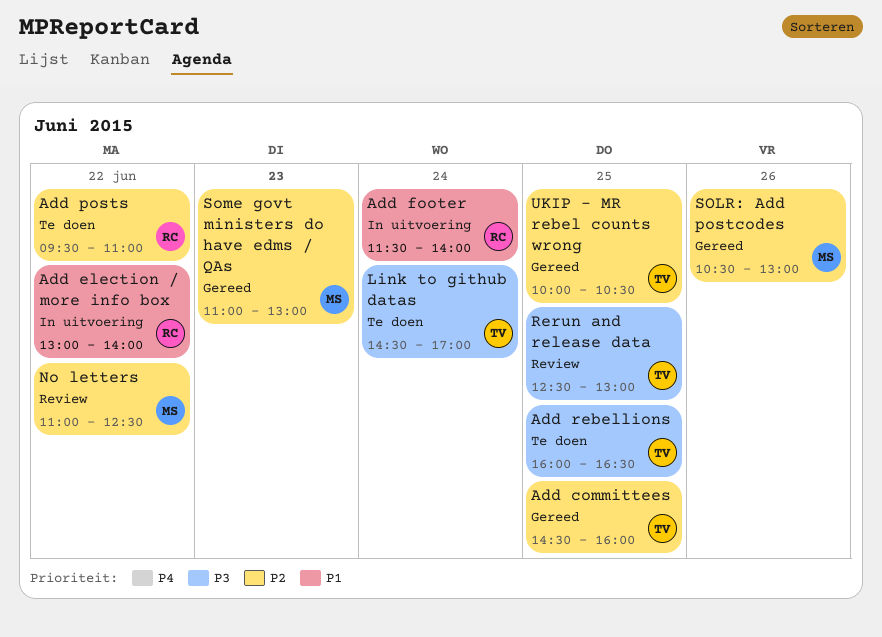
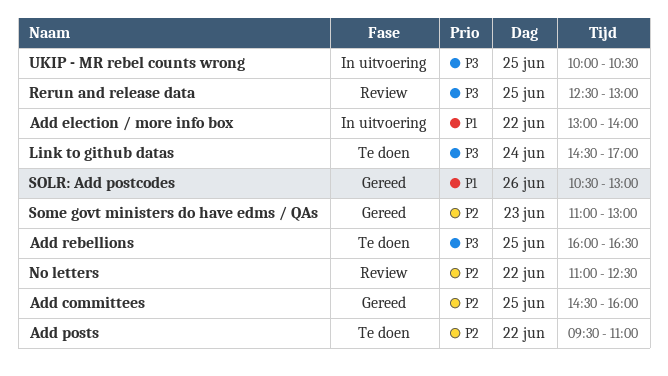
Add footer: present -> none
SOLR: Add postcodes, priority: P2 -> P1
UKIP - MR rebel counts wrong, status: Gereed -> In uitvoering
UKIP - MR rebel counts wrong, priority: P2 -> P3

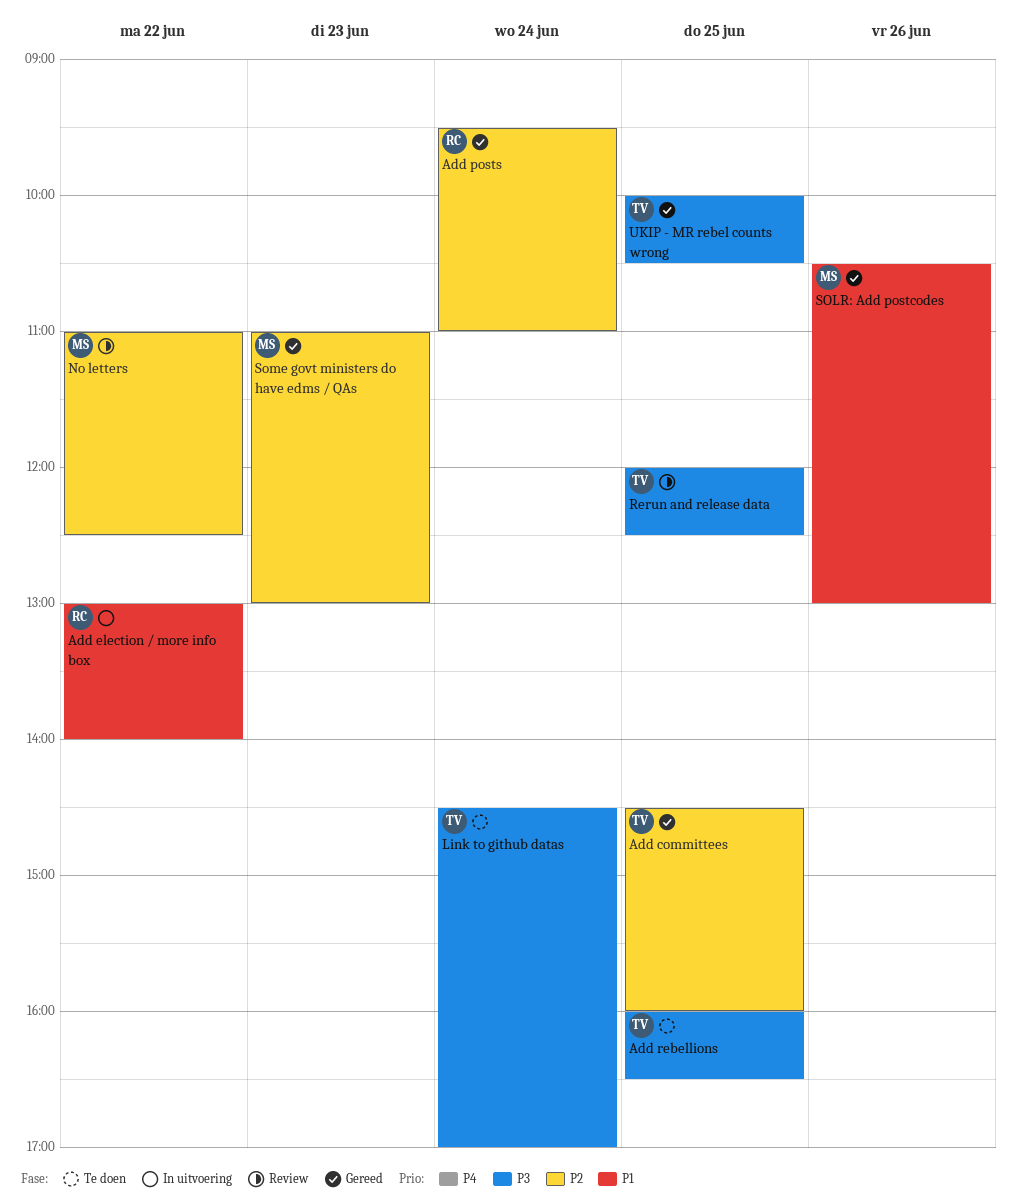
Add posts, status: Te doen -> Gereed
Add posts, day: Jun 22 -> Jun 24
Rerun and release data, begins: 12:30 -> 12:00
Rerun and release data, ends: 13:00 -> 12:30
UKIP - MR rebel counts wrong, status: In uitvoering -> Gereed

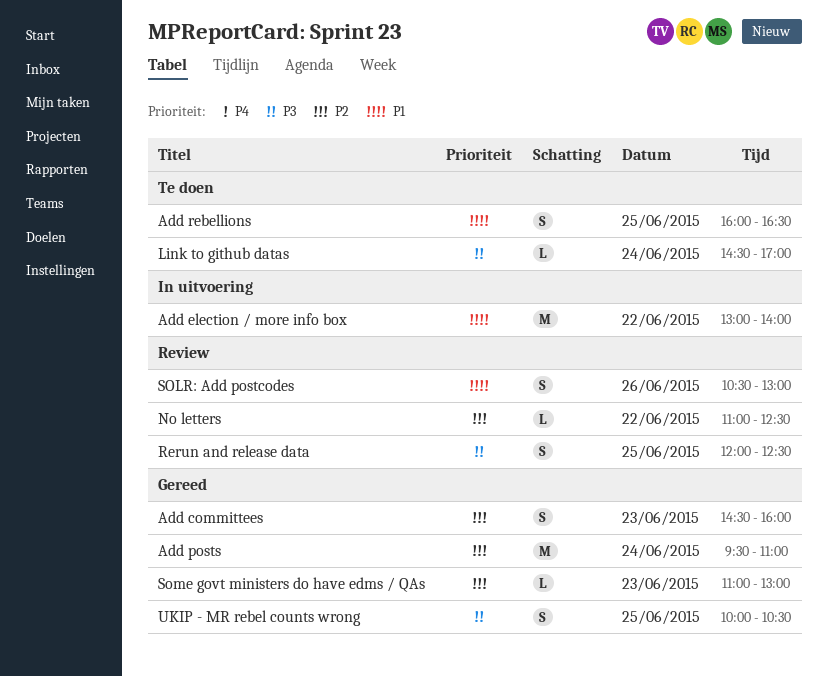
Add committees, day: Jun 25 -> Jun 23
Add rebellions, priority: P3 -> P1
SOLR: Add postcodes, status: Gereed -> Review

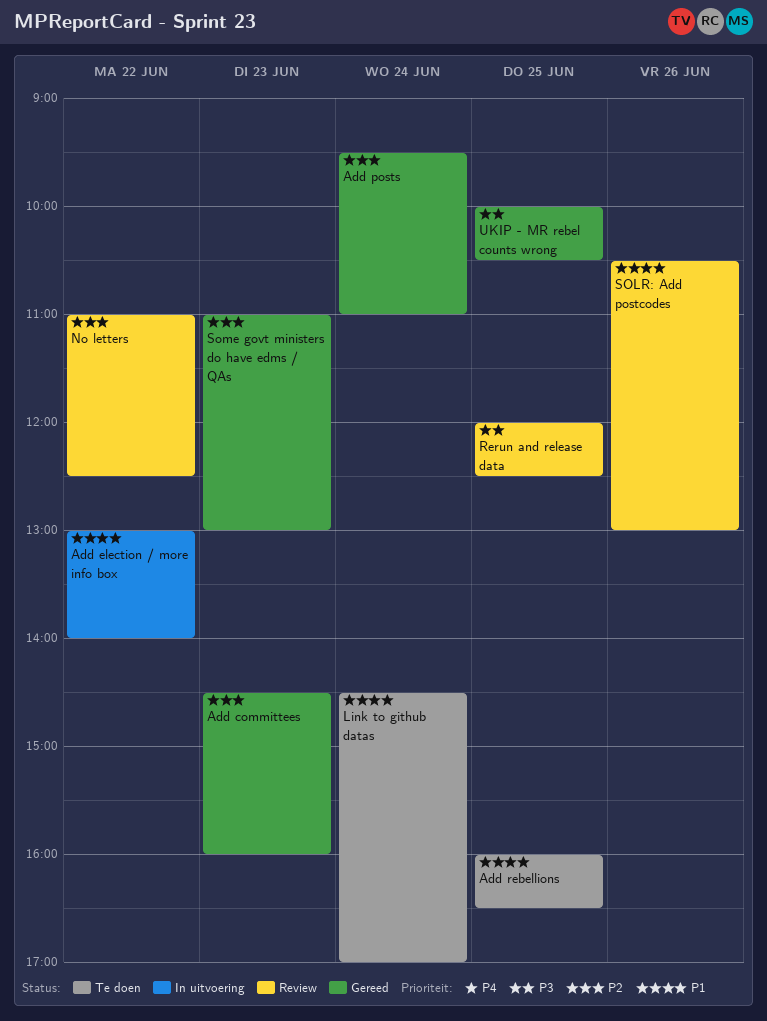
Link to github datas, priority: P3 -> P1

